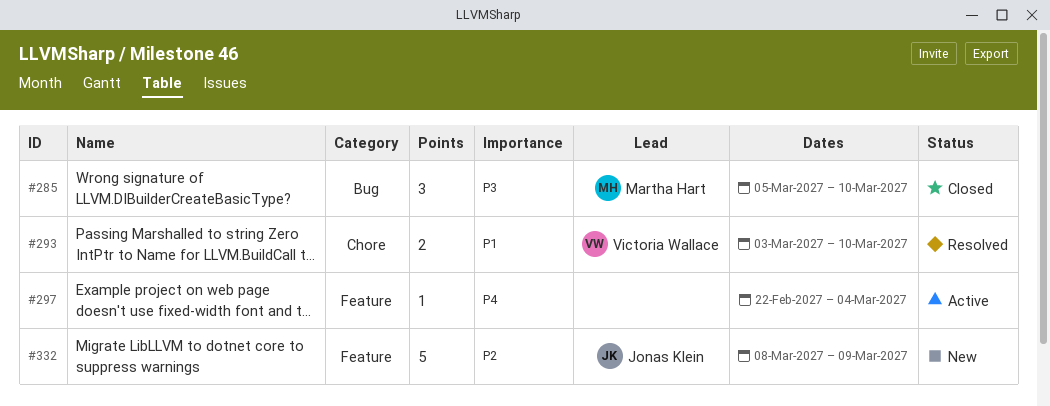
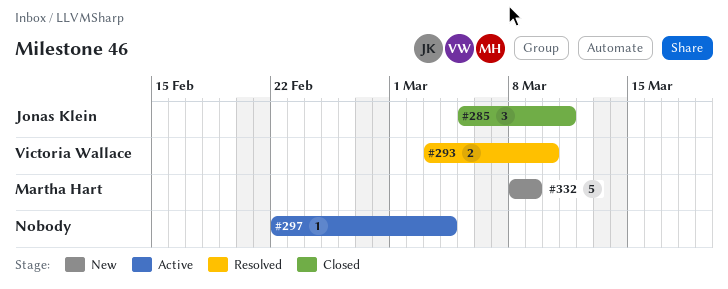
#285, owner: Martha Hart -> Jonas Klein
#285, due: Mar 10 -> Mar 11
#332, owner: Jonas Klein -> Martha Hart

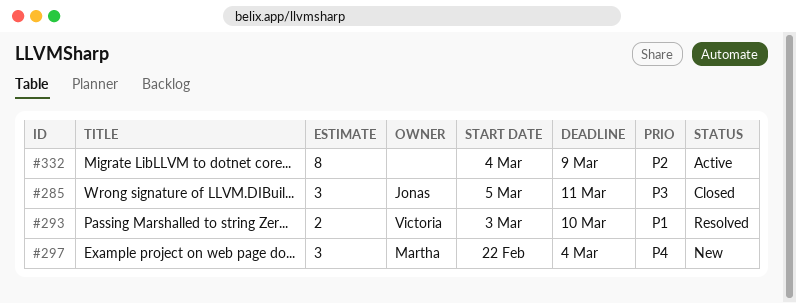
#297, status: Active -> New
#297, owner: none -> Martha Hart
#297, estimate: 1 -> 3
#332, status: New -> Active
#332, owner: Martha Hart -> none
#332, estimate: 5 -> 8
#332, start: Mar 8 -> Mar 4

